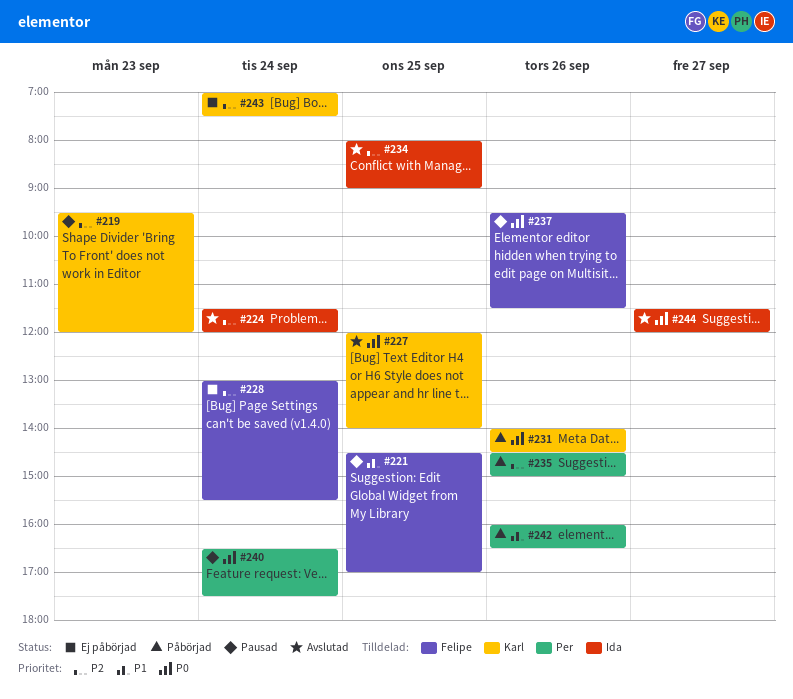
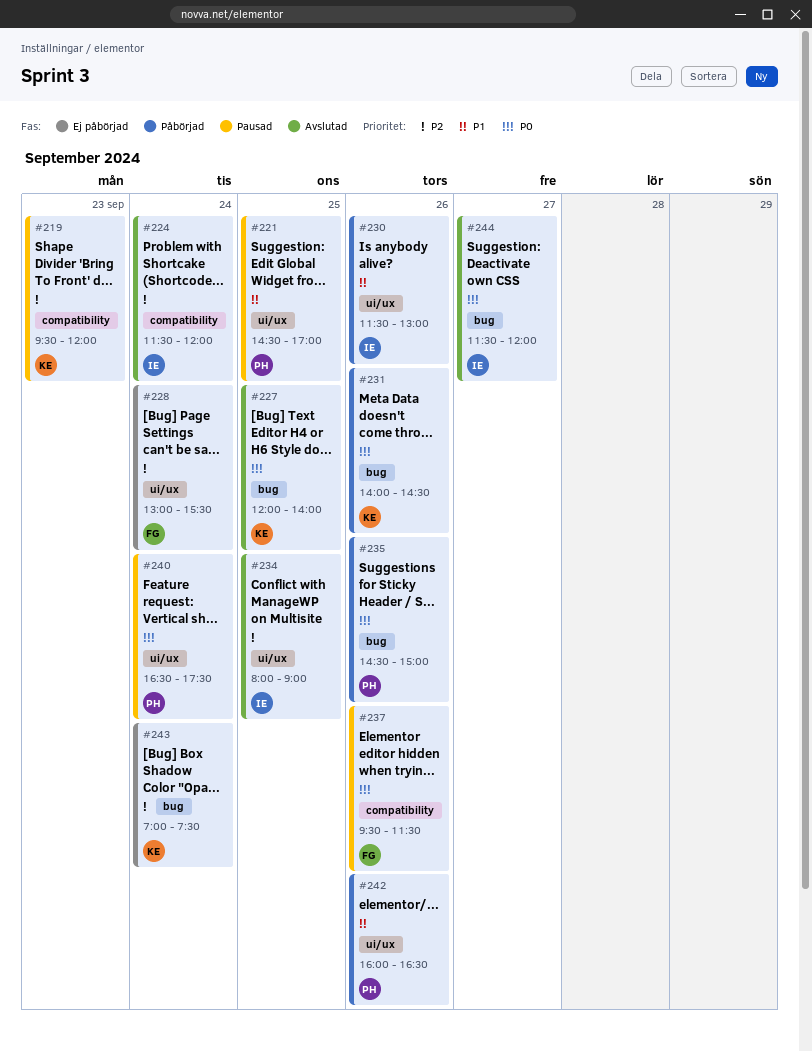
#221, owner: Felipe -> Per
#230: none -> present
#235, priority: P2 -> P0

